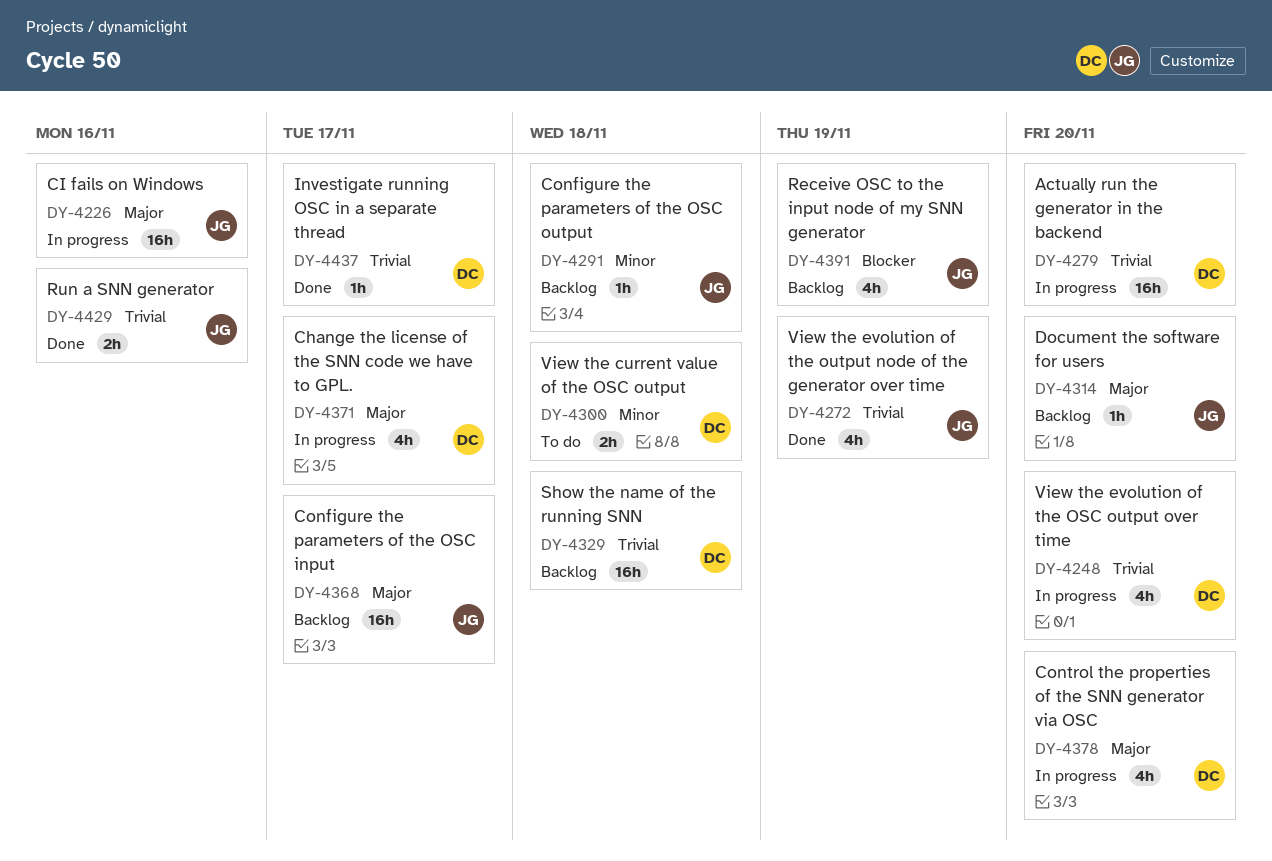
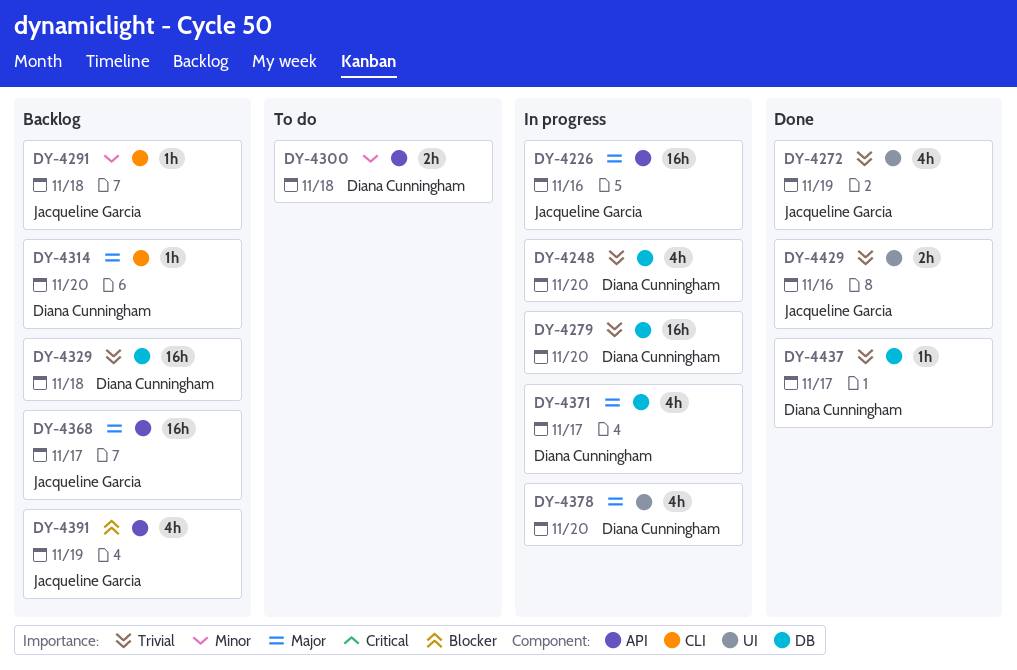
DY-4314, owner: Jacqueline Garcia -> Diana Cunningham

